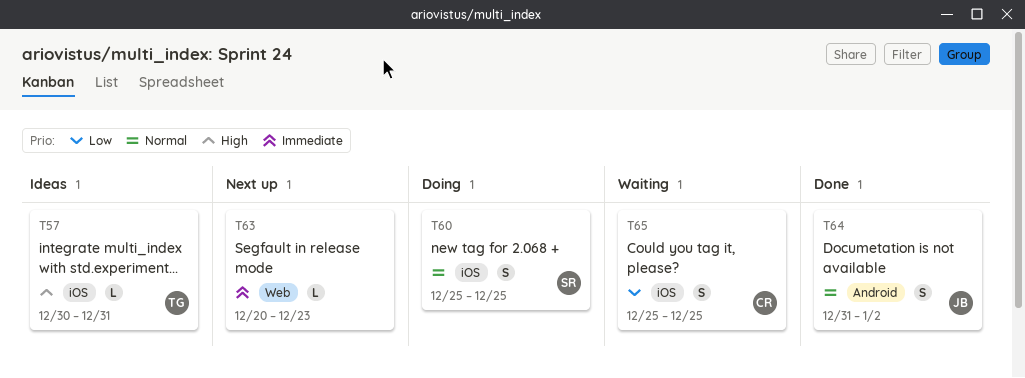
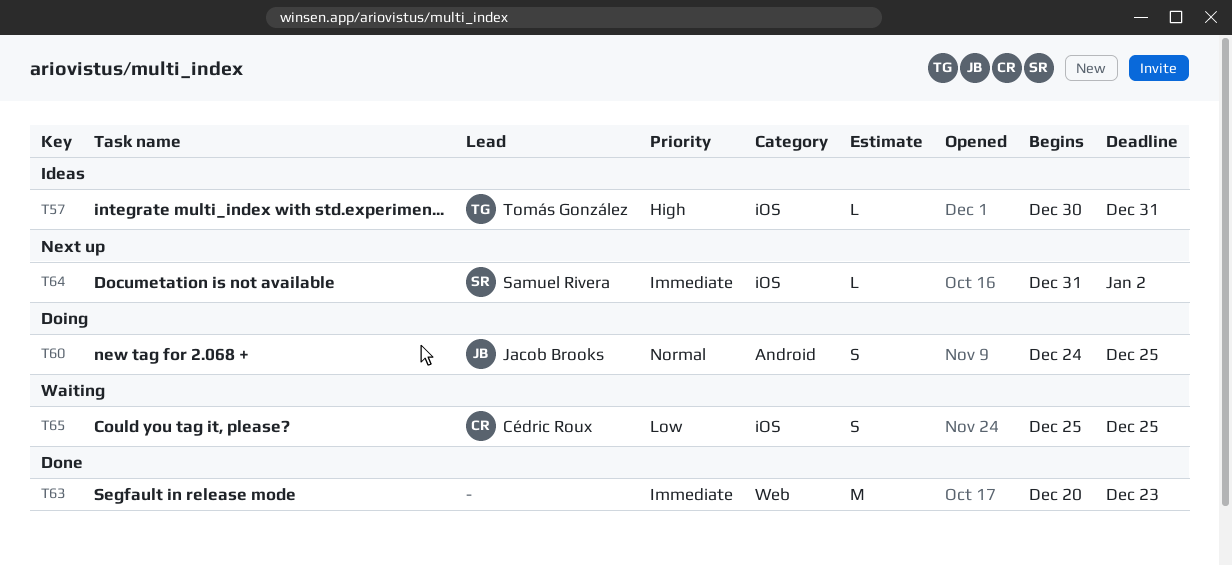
T60, owner: Samuel Rivera -> Jacob Brooks
T60, label: iOS -> Android
T60, start: Dec 25 -> Dec 24
T63, status: Next up -> Done
T63, estimate: L -> M
T64, status: Done -> Next up
T64, owner: Jacob Brooks -> Samuel Rivera
T64, priority: Normal -> Immediate
T64, label: Android -> iOS
T64, estimate: S -> L

